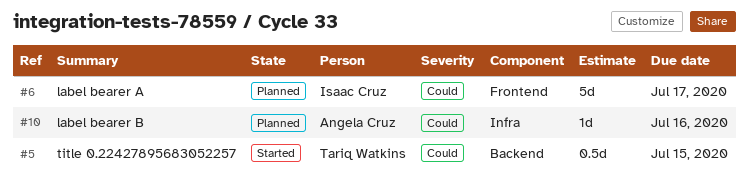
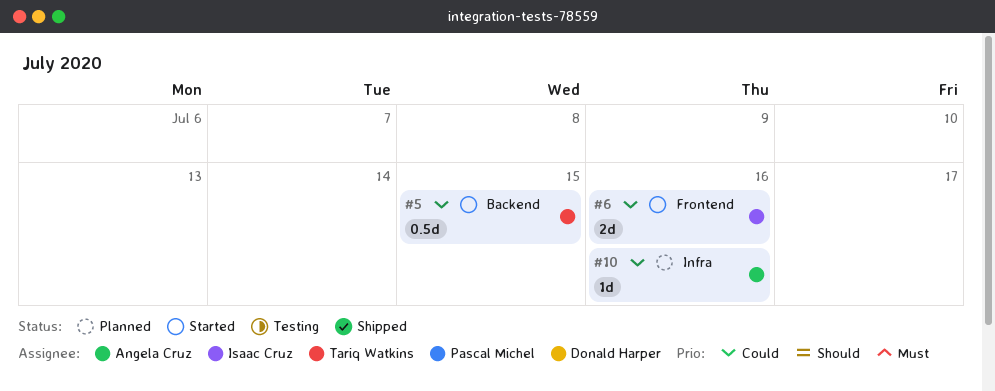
#6, status: Planned -> Started
#6, estimate: 5d -> 2d
#6, due: Jul 17 -> Jul 16

